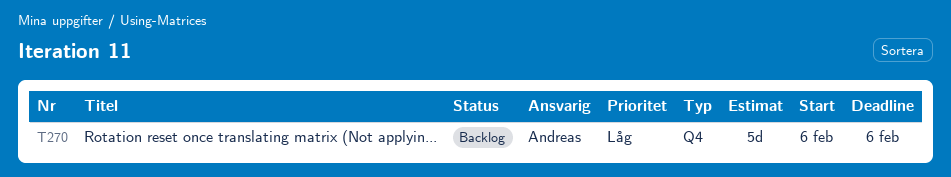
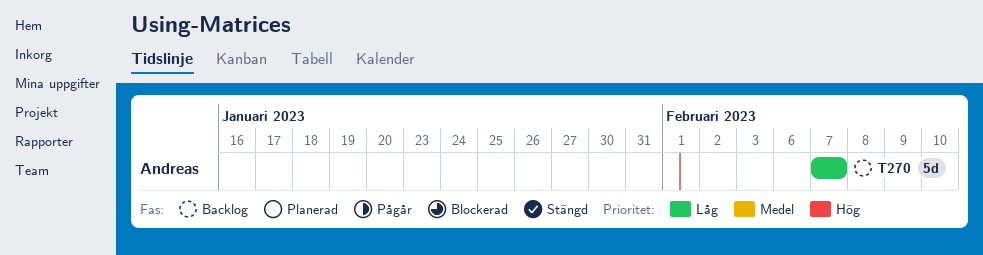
T270, start: Feb 6 -> Feb 7
T270, due: Feb 6 -> Feb 7

